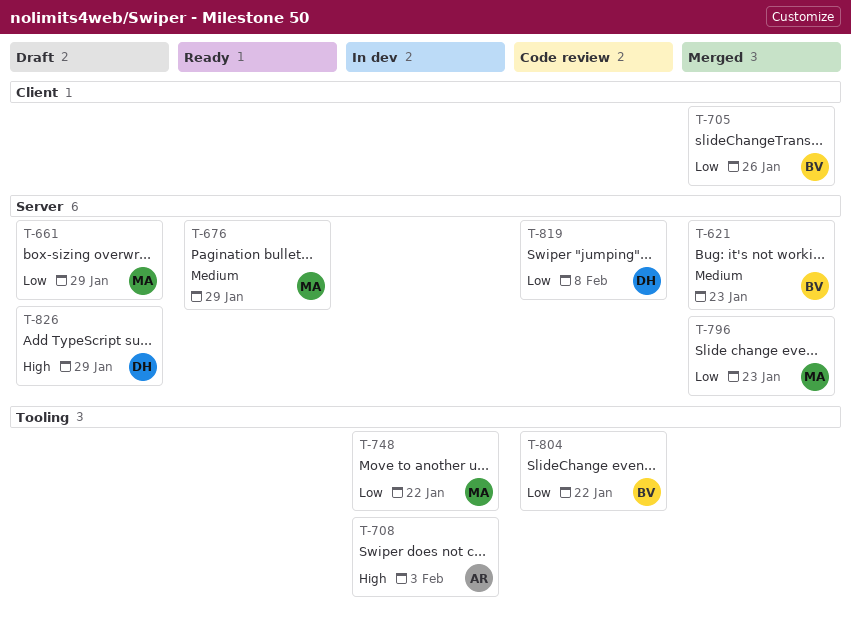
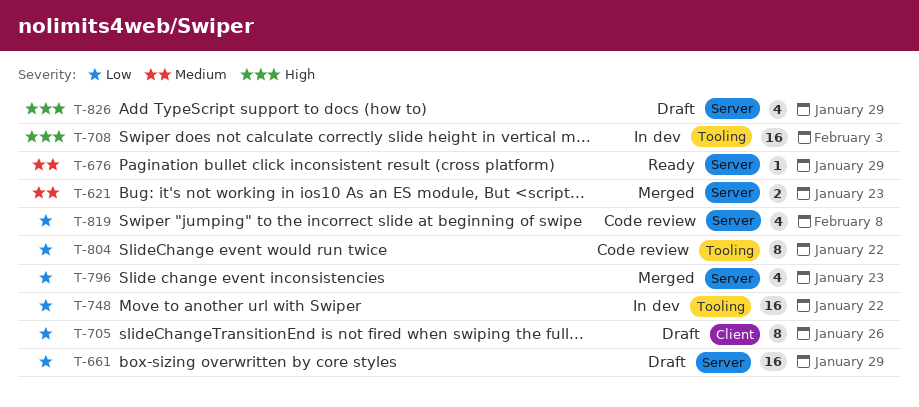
T-705, status: Merged -> Draft

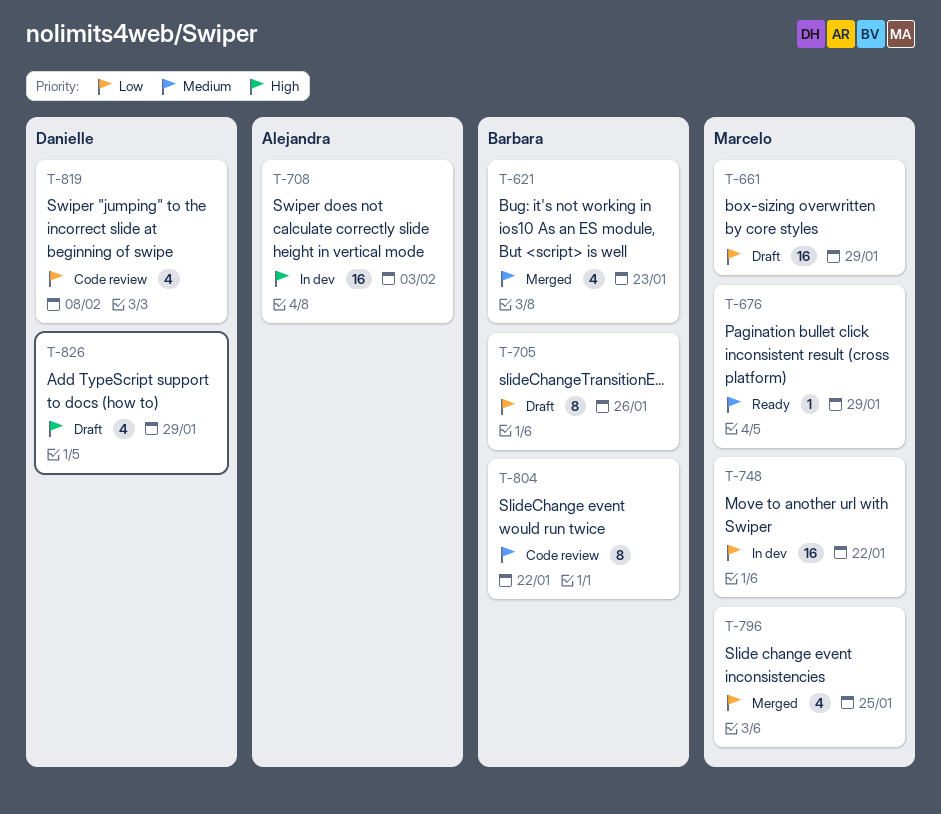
T-621, estimate: 2 -> 4
T-796, due: Jan 23 -> Jan 25
T-804, priority: Low -> Medium

